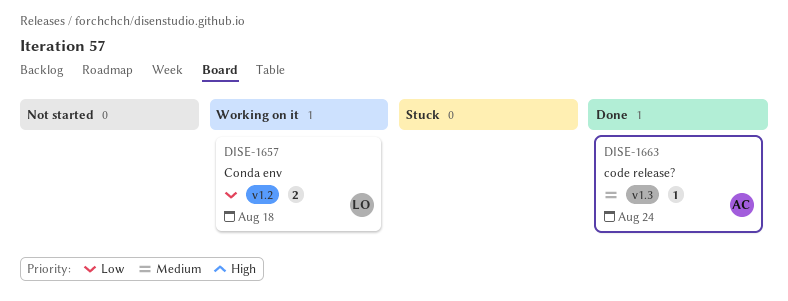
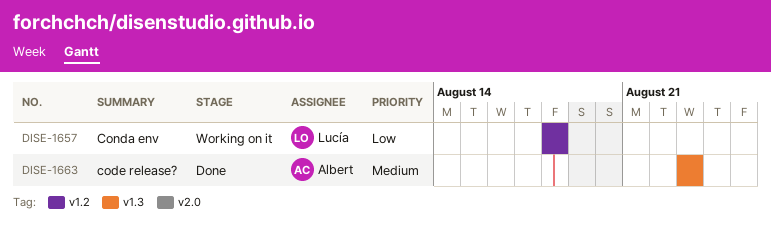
DISE-1663, due: Aug 24 -> Aug 23

